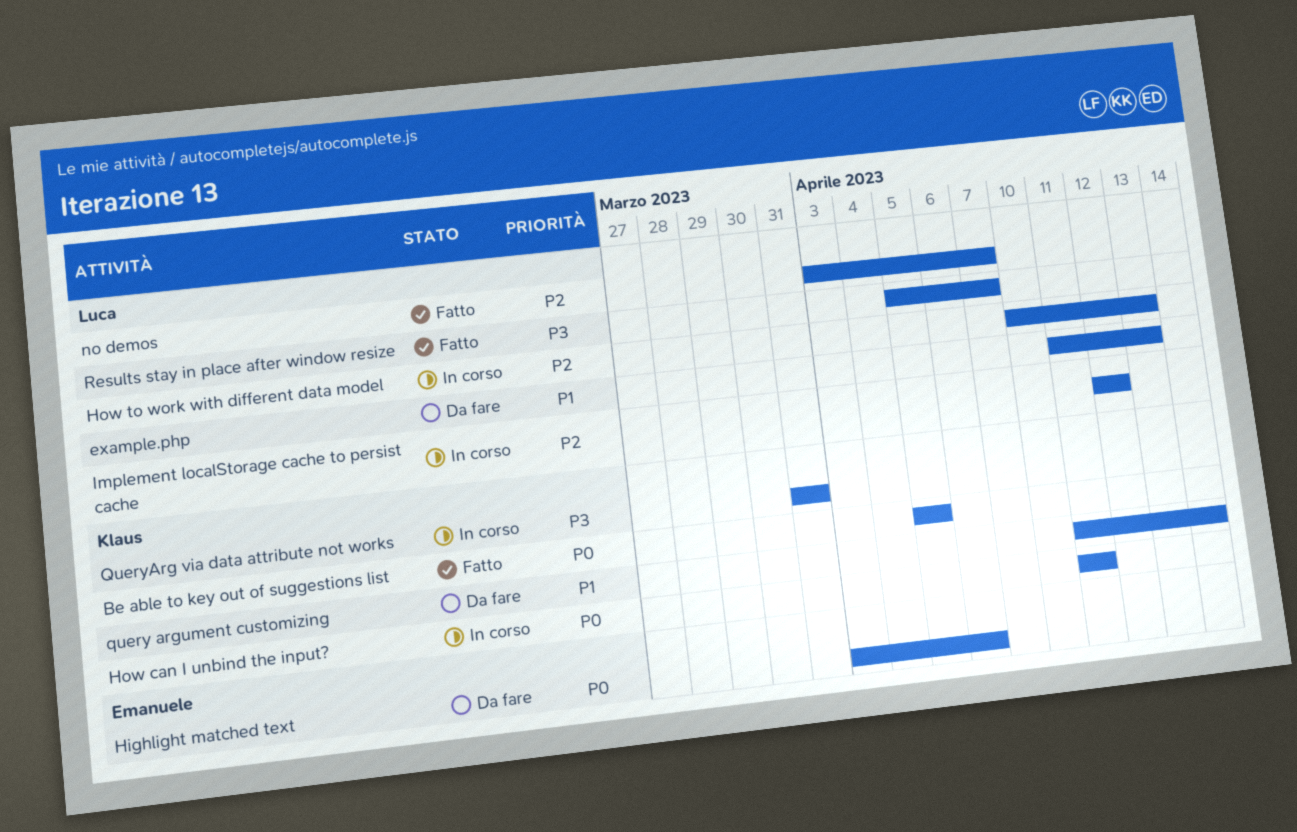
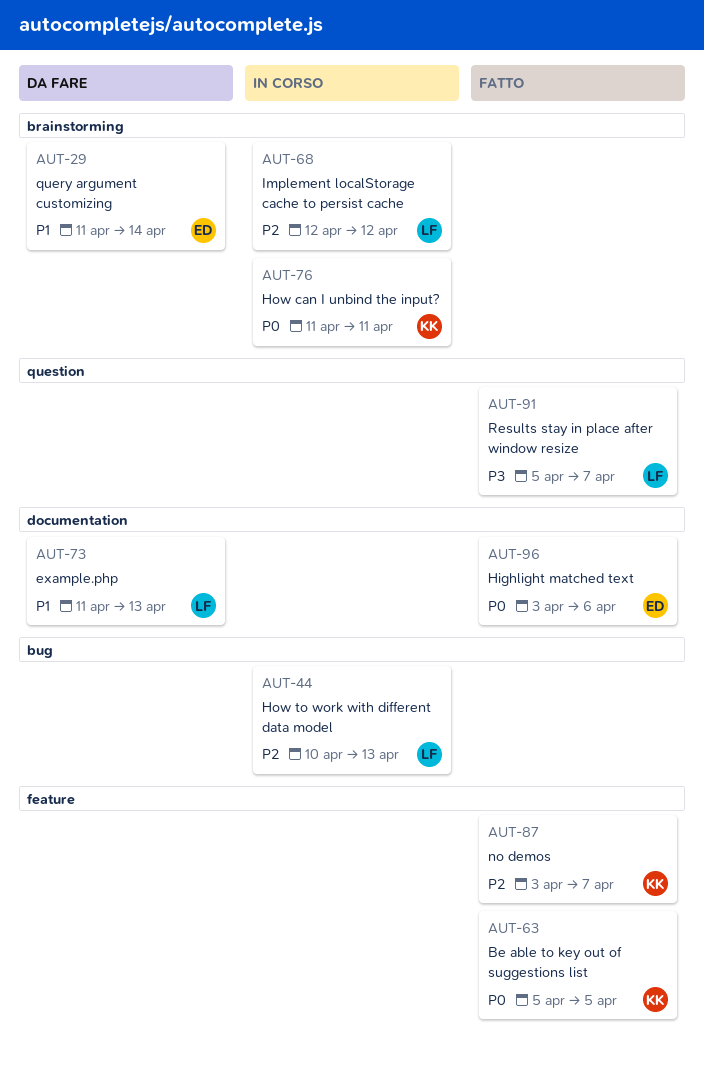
Highlight matched text, status: Da fare -> Fatto
no demos, owner: Luca -> Klaus
query argument customizing, owner: Klaus -> Emanuele
QueryArg via data attribute not works: present -> none

